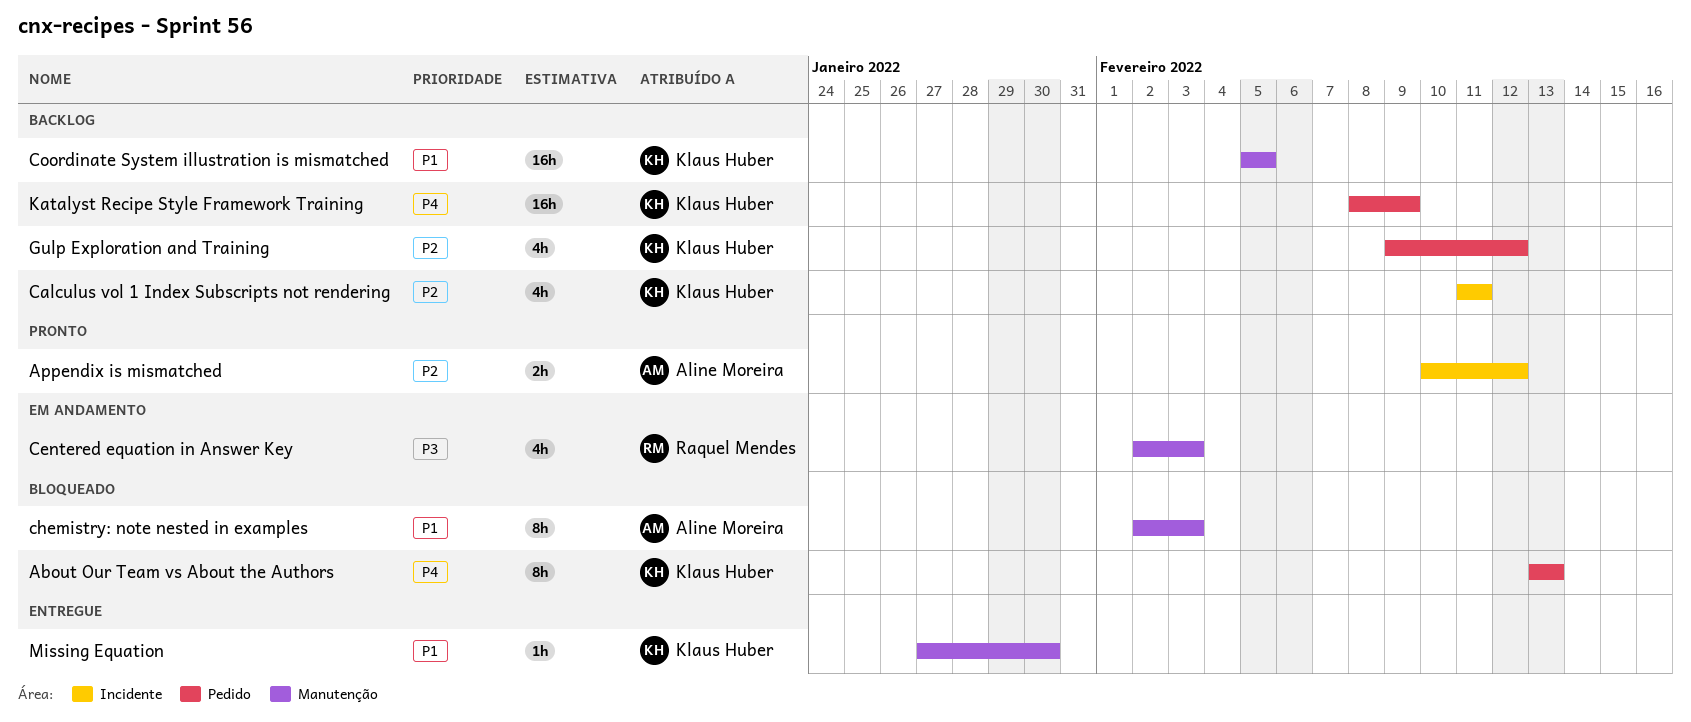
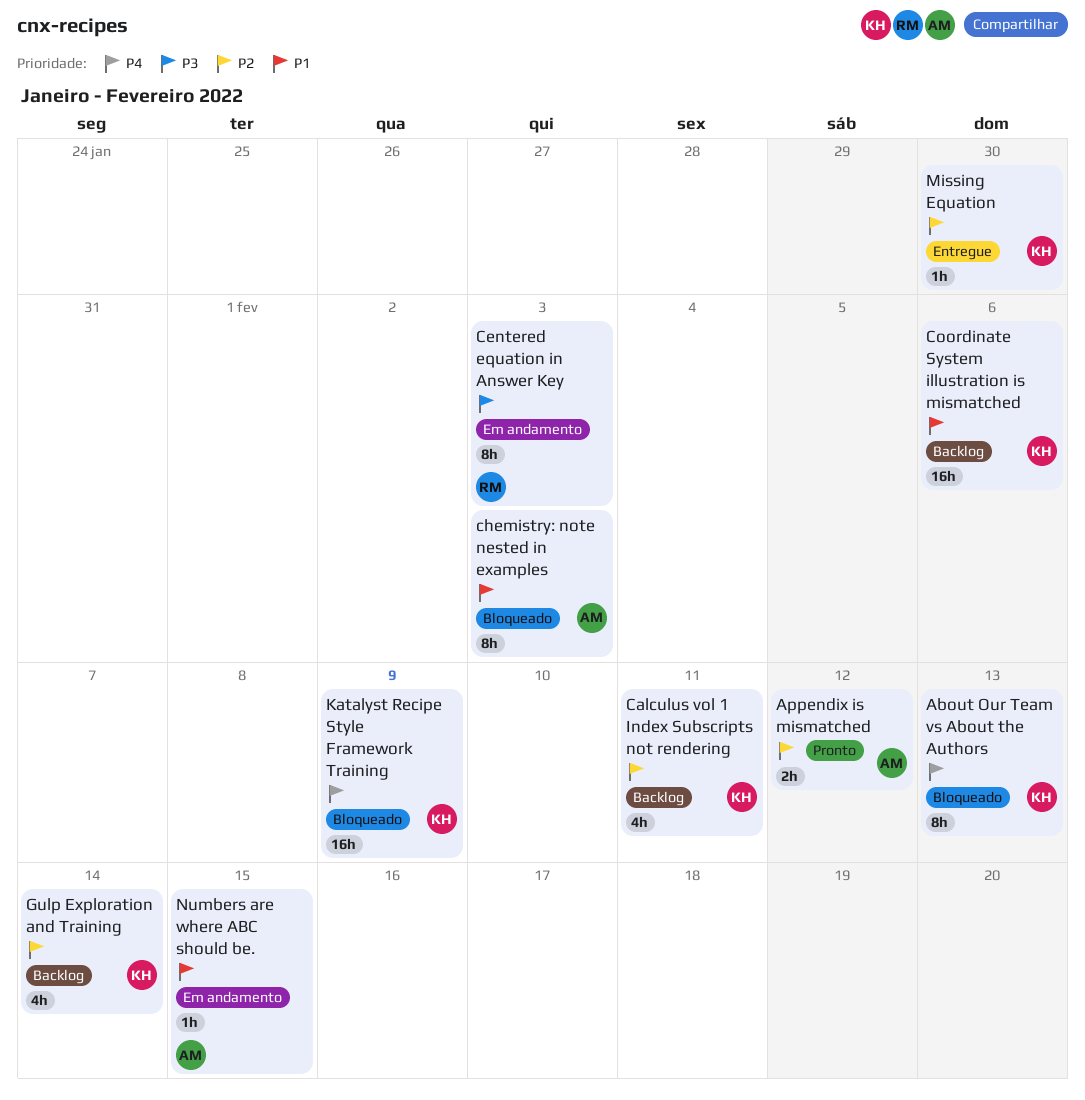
Centered equation in Answer Key, estimate: 4h -> 8h
Coordinate System illustration is mismatched, due: Feb 5 -> Feb 6
Gulp Exploration and Training, due: Feb 12 -> Feb 14
Katalyst Recipe Style Framework Training, status: Backlog -> Bloqueado
Missing Equation, priority: P1 -> P2
Numbers are where ABC should be.: none -> present

